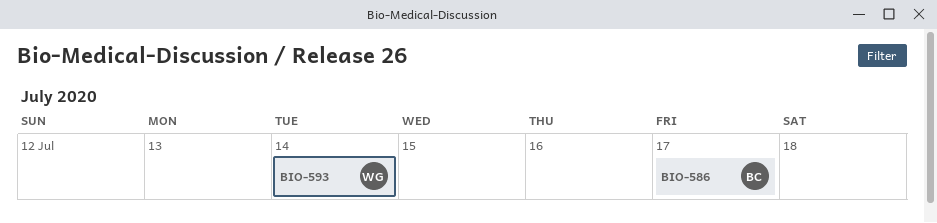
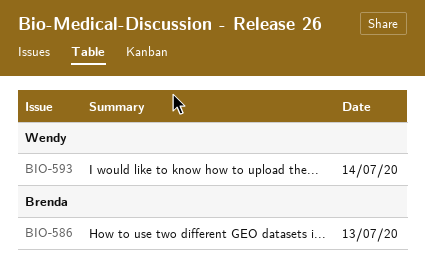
BIO-586, day: Jul 17 -> Jul 13

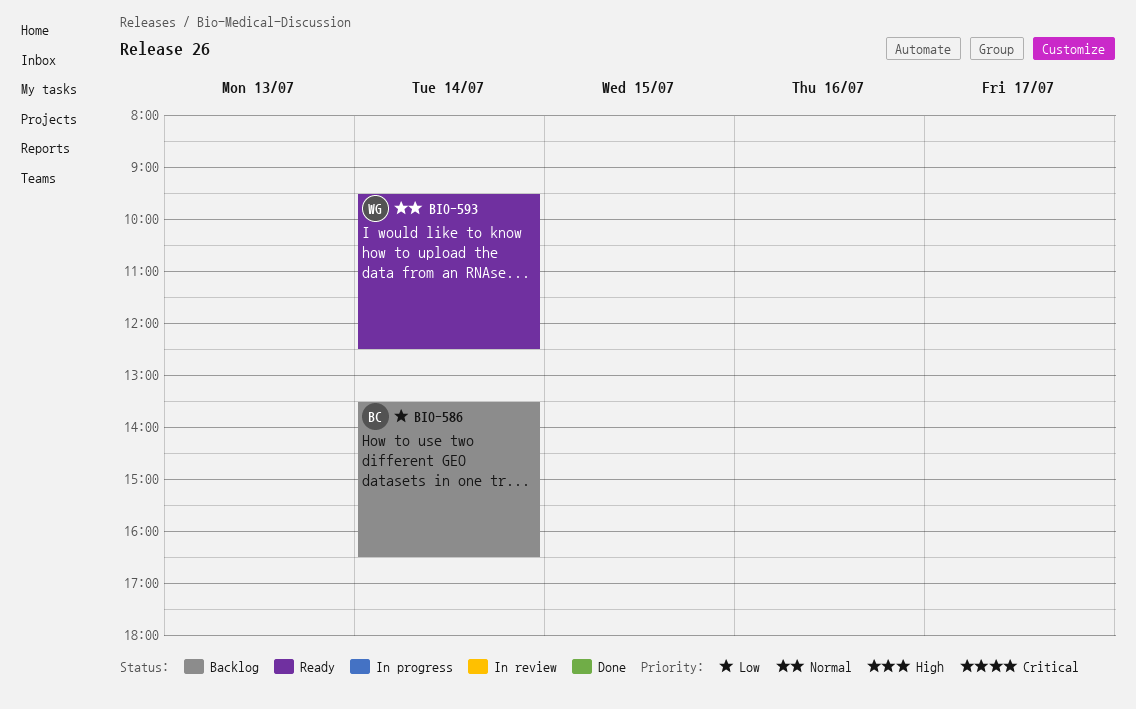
BIO-586, day: Jul 13 -> Jul 14

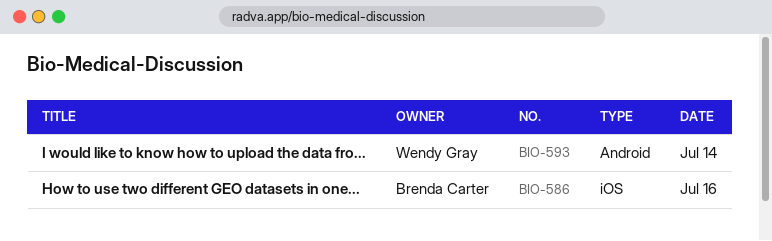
BIO-586, day: Jul 14 -> Jul 16

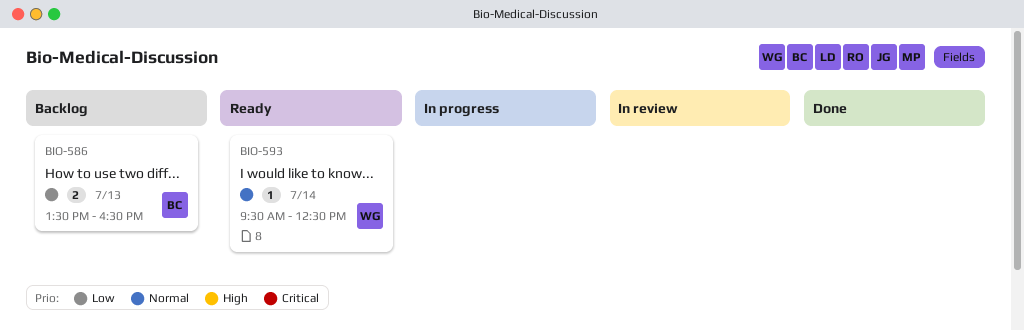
BIO-586, day: Jul 16 -> Jul 13

